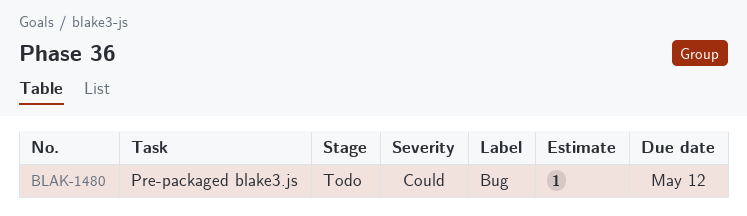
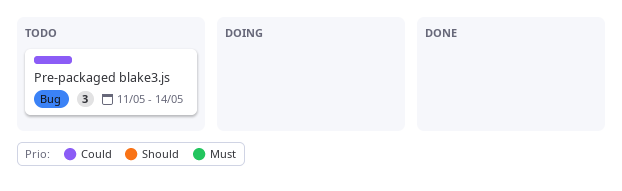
Pre-packaged blake3.js, estimate: 1 -> 3
Pre-packaged blake3.js, due: May 12 -> May 14

